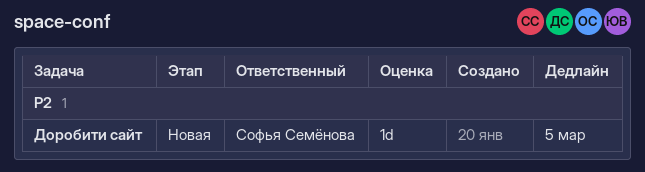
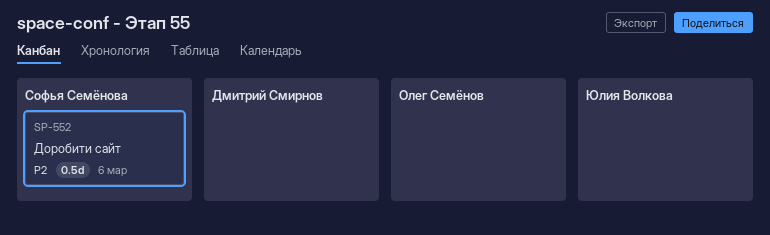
Доробити сайт, estimate: 1d -> 0.5d
Доробити сайт, due: Mar 5 -> Mar 6

